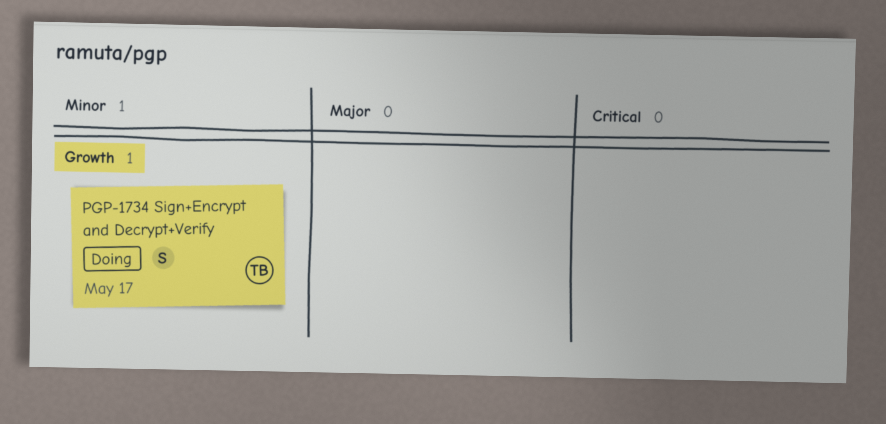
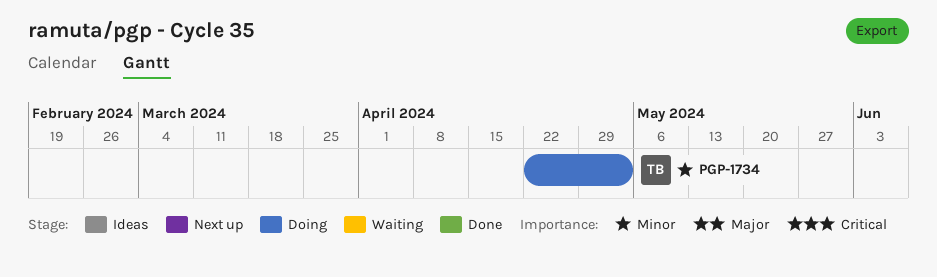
PGP-1734, due: May 17 -> May 3

